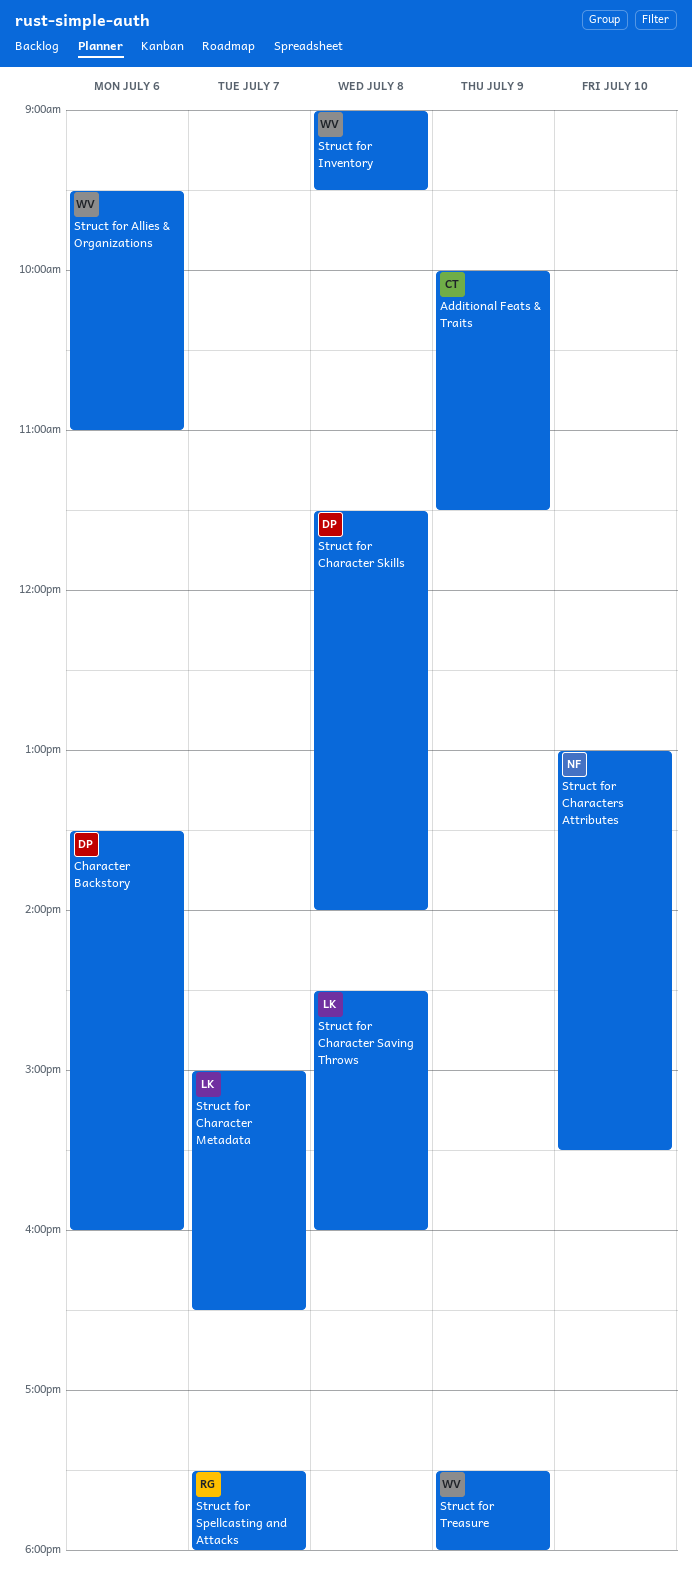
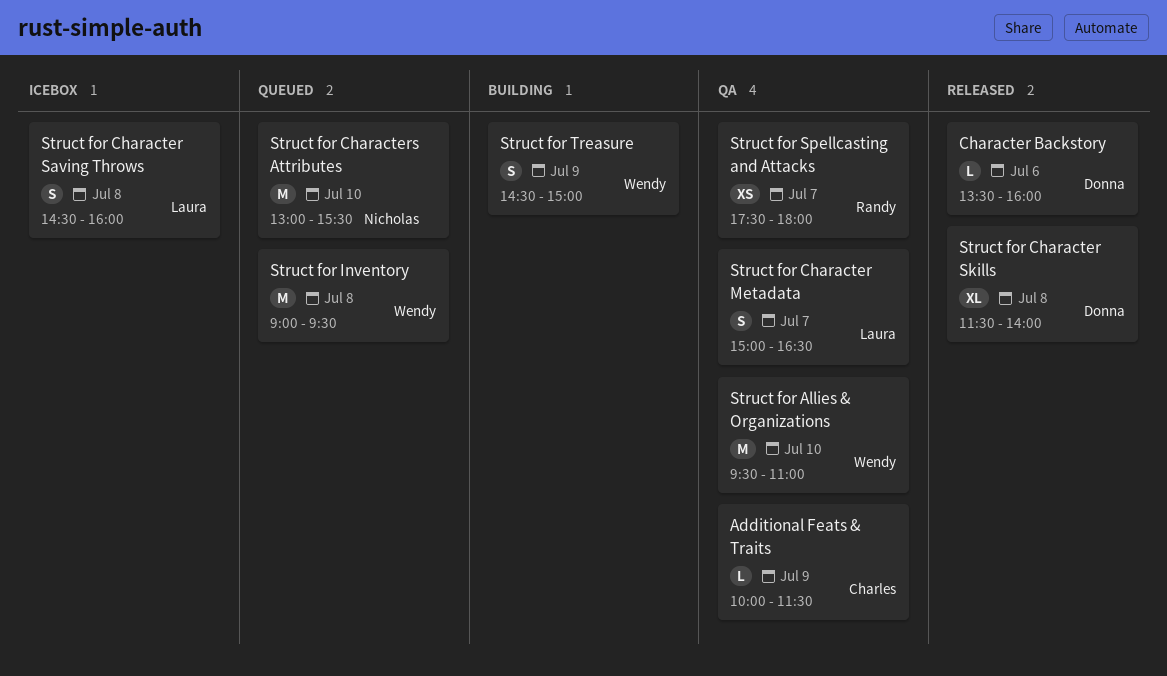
Struct for Allies & Organizations, day: Jul 6 -> Jul 10
Struct for Treasure, begins: 17:30 -> 14:30
Struct for Treasure, ends: 18:00 -> 15:00

